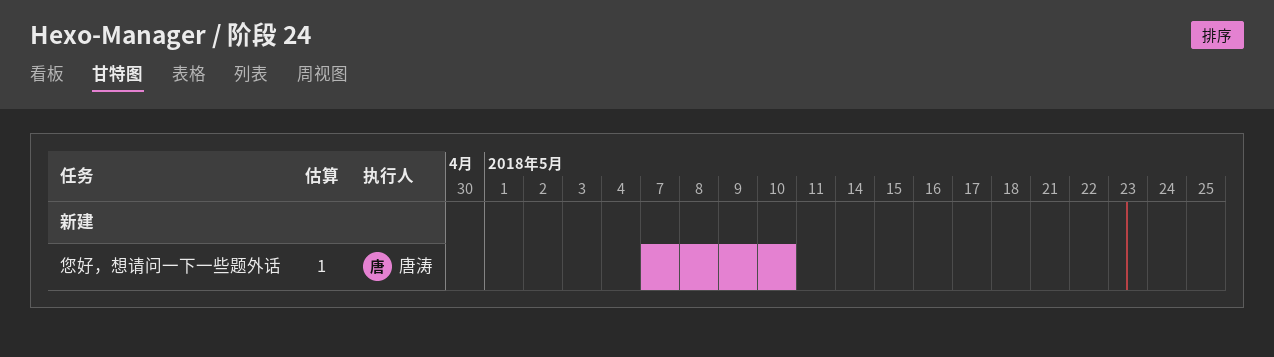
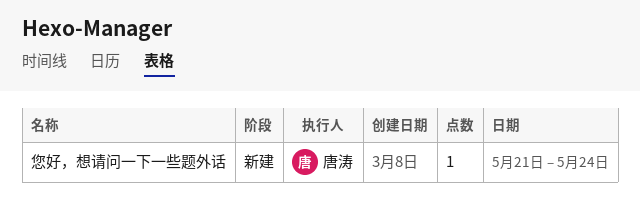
您好，想请问一下一些题外话, start: May 7 -> May 21
您好，想请问一下一些题外话, due: May 10 -> May 24

